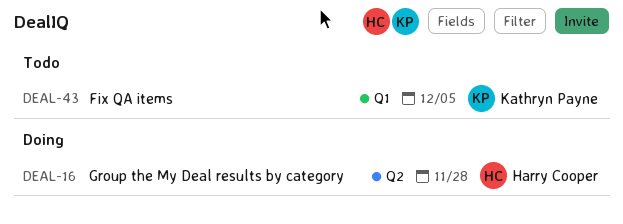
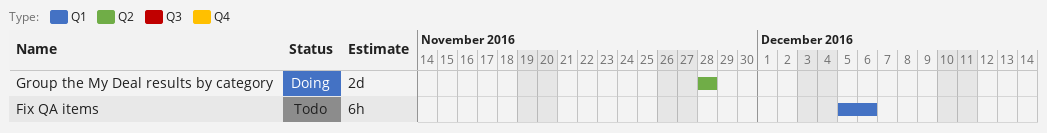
Fix QA items, due: Dec 5 -> Dec 6

